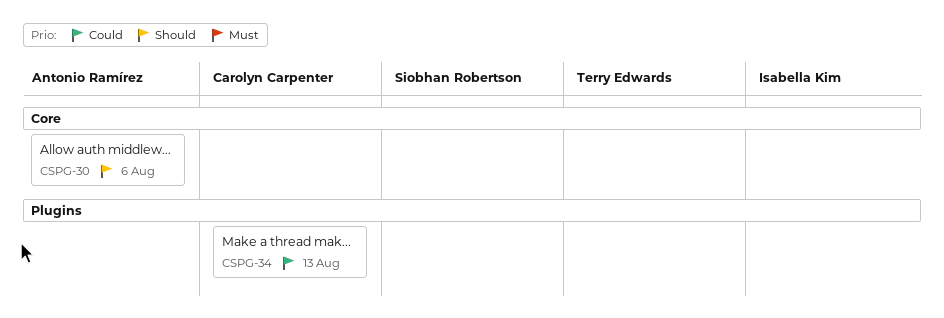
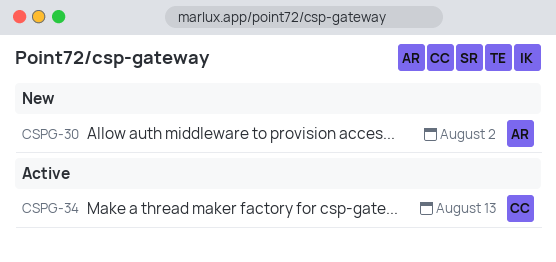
CSPG-30, due: Aug 6 -> Aug 2

